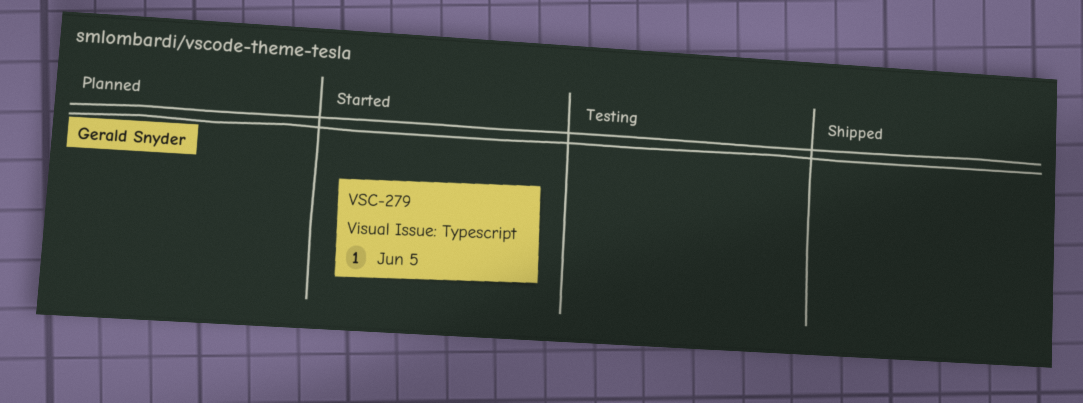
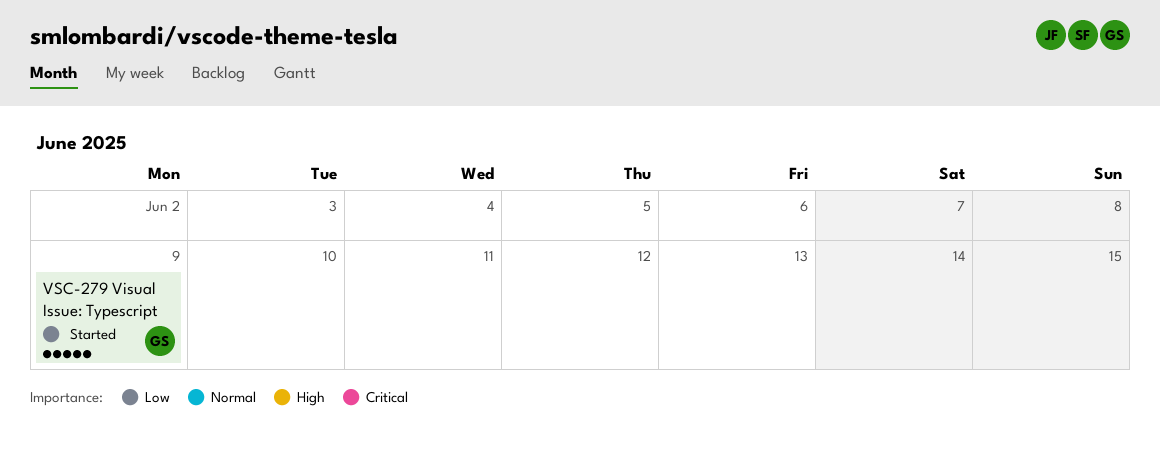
VSC-279, estimate: 1 -> 5
VSC-279, due: Jun 5 -> Jun 9

